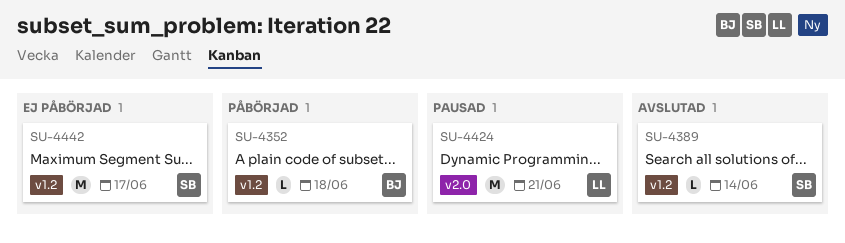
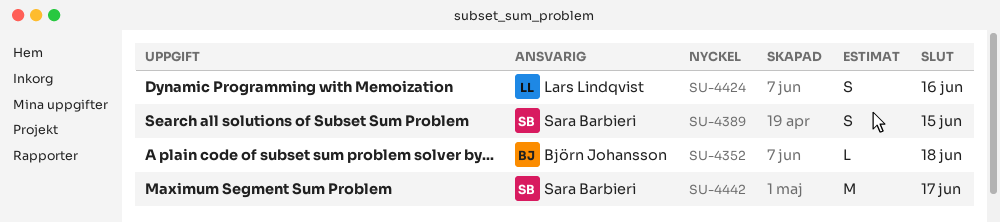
SU-4389, estimate: L -> S
SU-4389, due: Jun 14 -> Jun 15
SU-4424, estimate: M -> S
SU-4424, due: Jun 21 -> Jun 16

